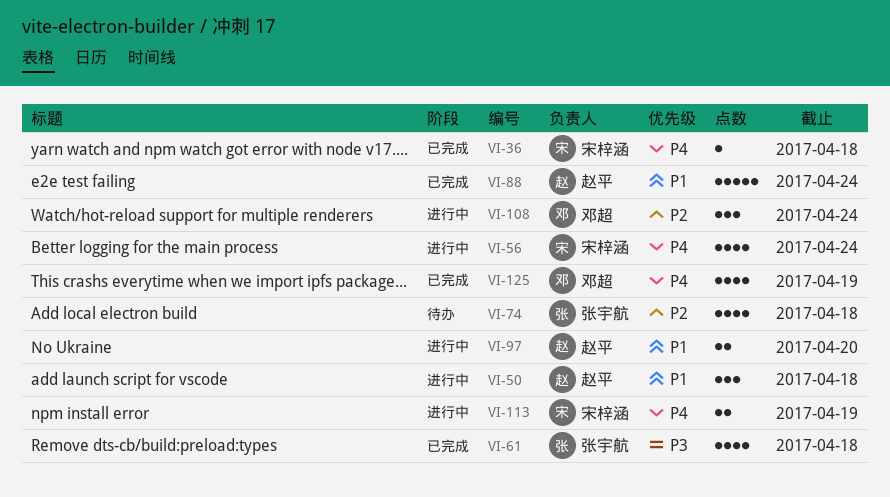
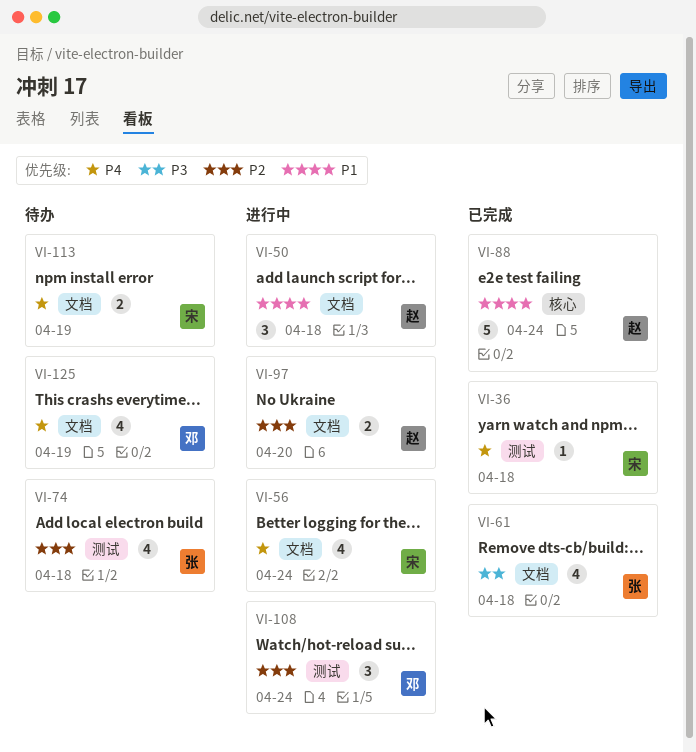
VI-97, priority: P1 -> P2
VI-113, status: 进行中 -> 待办
VI-125, status: 已完成 -> 待办

